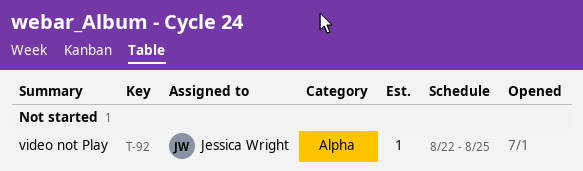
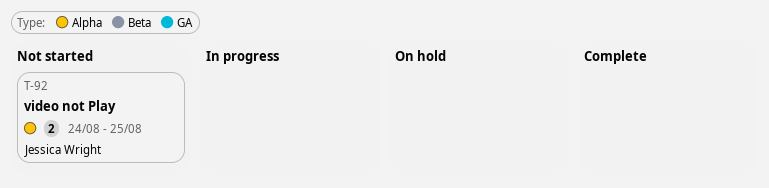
T-92, estimate: 1 -> 2
T-92, start: Aug 22 -> Aug 24

